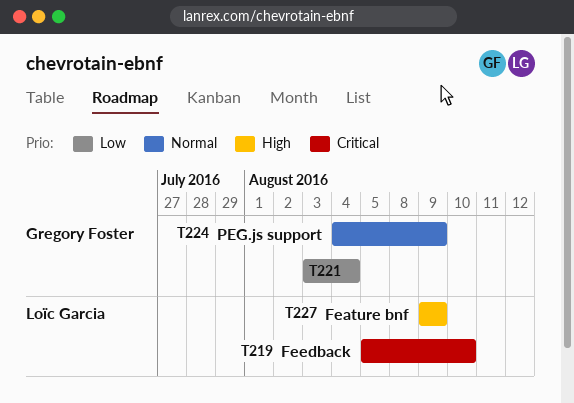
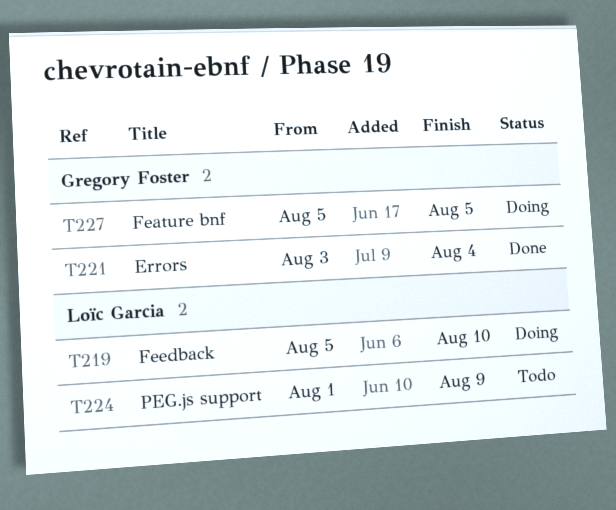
T224, owner: Gregory Foster -> Loïc Garcia
T224, start: Aug 4 -> Aug 1
T227, owner: Loïc Garcia -> Gregory Foster
T227, start: Aug 9 -> Aug 5
T227, due: Aug 9 -> Aug 5

